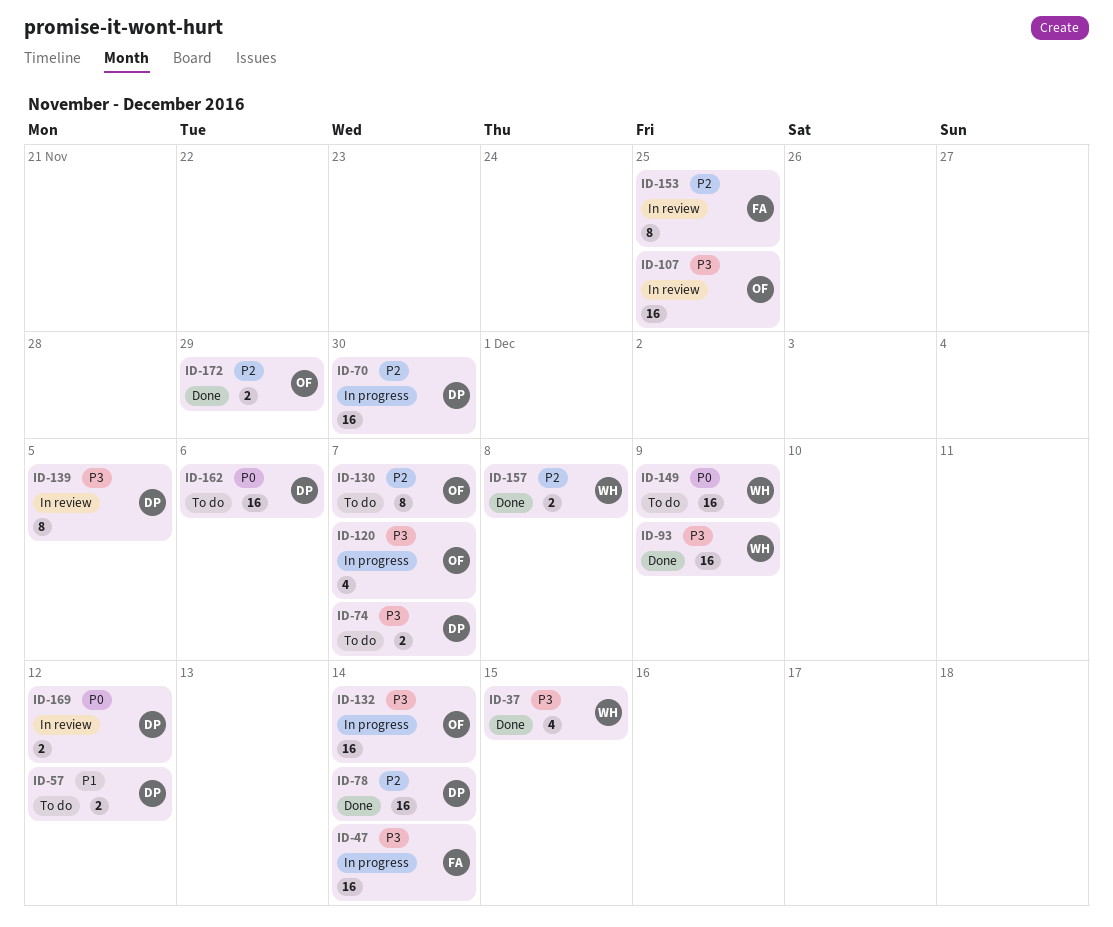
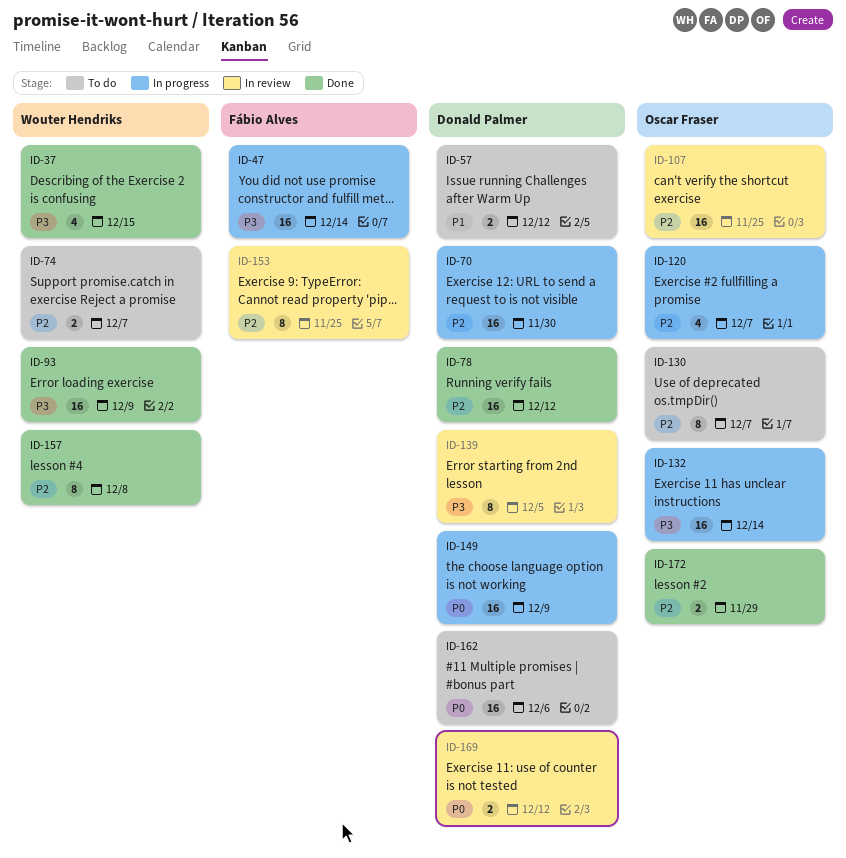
ID-74, owner: Donald Palmer -> Wouter Hendriks
ID-74, priority: P3 -> P2
ID-78, due: Dec 14 -> Dec 12
ID-107, priority: P3 -> P2
ID-120, priority: P3 -> P2
ID-149, status: To do -> In progress
ID-149, owner: Wouter Hendriks -> Donald Palmer
ID-157, estimate: 2 -> 8

